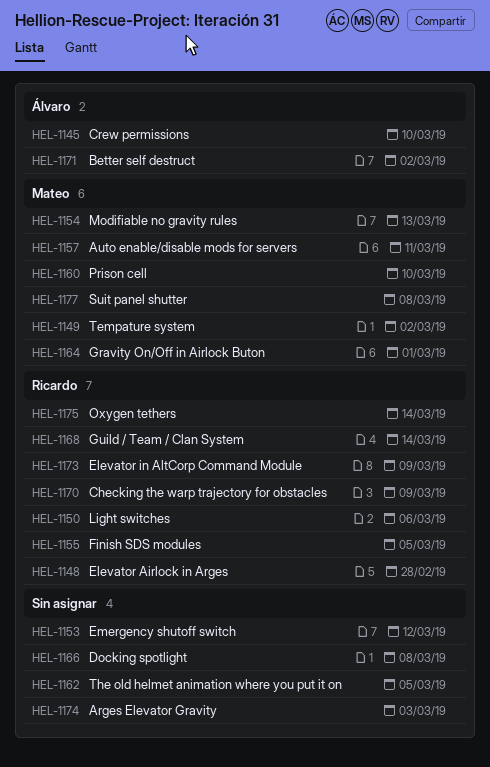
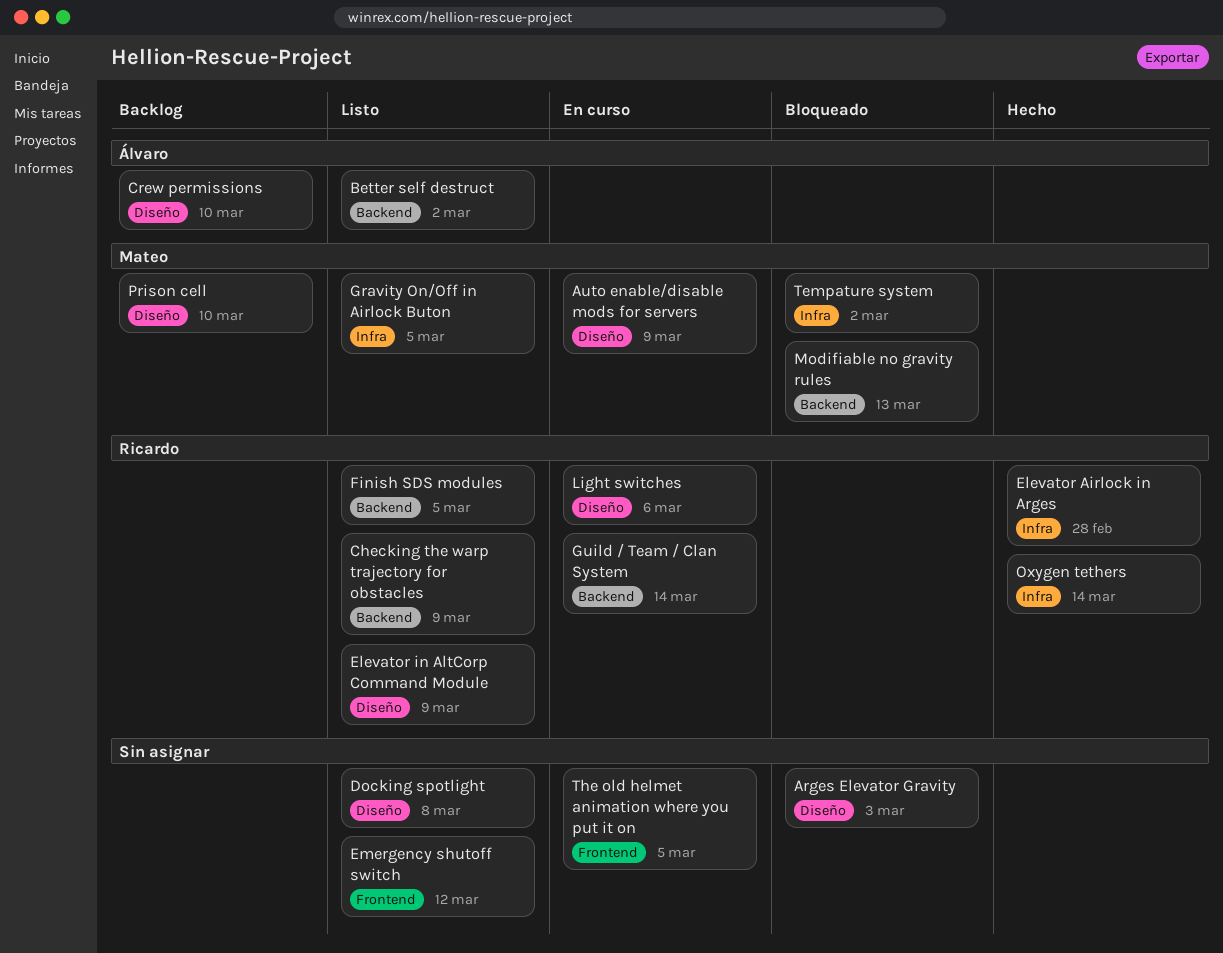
Auto enable/disable mods for servers, due: Mar 11 -> Mar 9
Gravity On/Off in Airlock Buton, due: Mar 1 -> Mar 5
Suit panel shutter: present -> none

